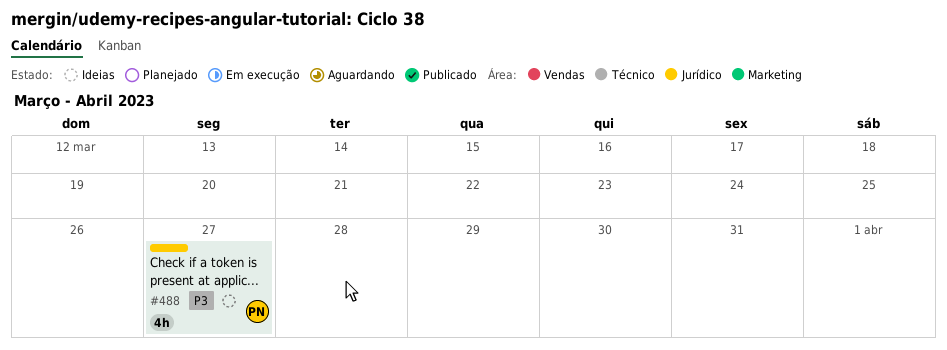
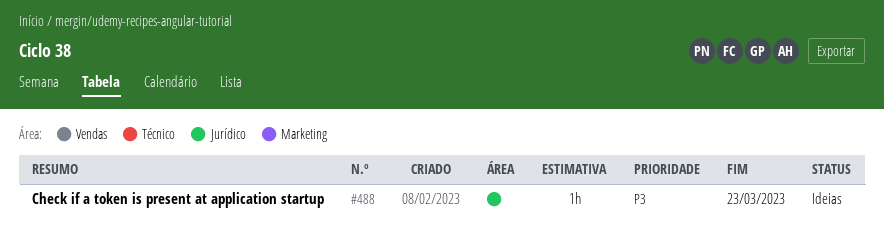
#488, estimate: 4h -> 1h
#488, due: Mar 27 -> Mar 23

